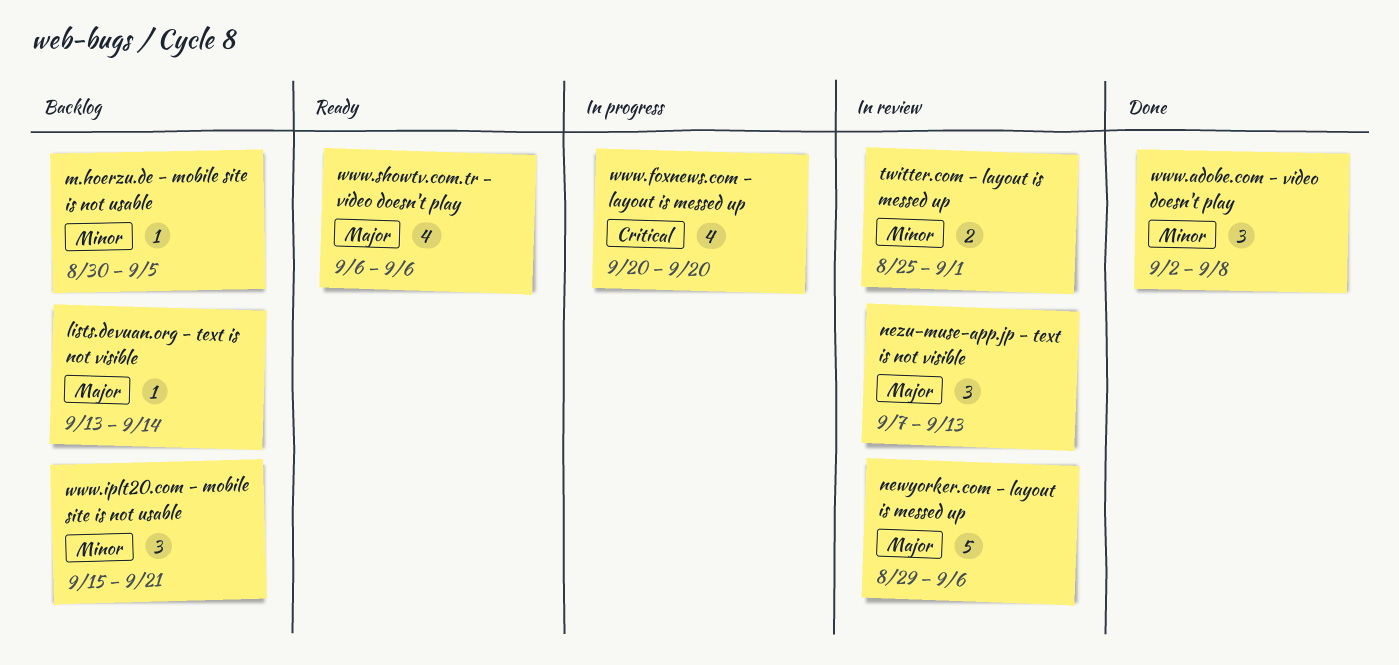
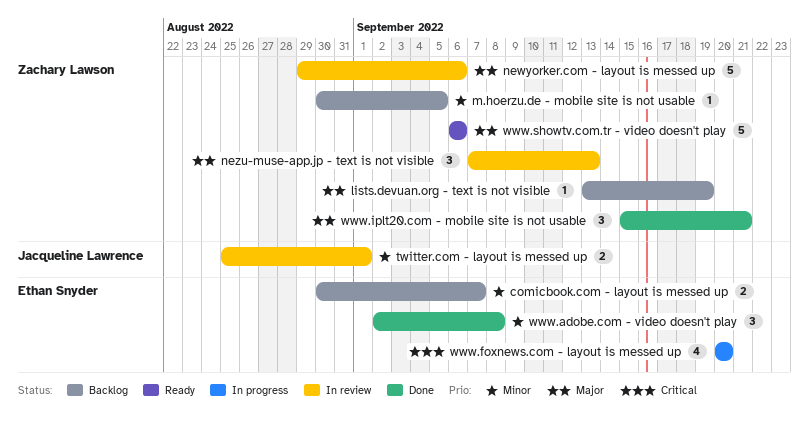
comicbook.com - layout is messed up: none -> present
lists.devuan.org - text is not visible, due: Sep 14 -> Sep 19
www.iplt20.com - mobile site is not usable, status: Backlog -> Done
www.iplt20.com - mobile site is not usable, priority: Minor -> Major
www.showtv.com.tr - video doesn't play, estimate: 4 -> 5

